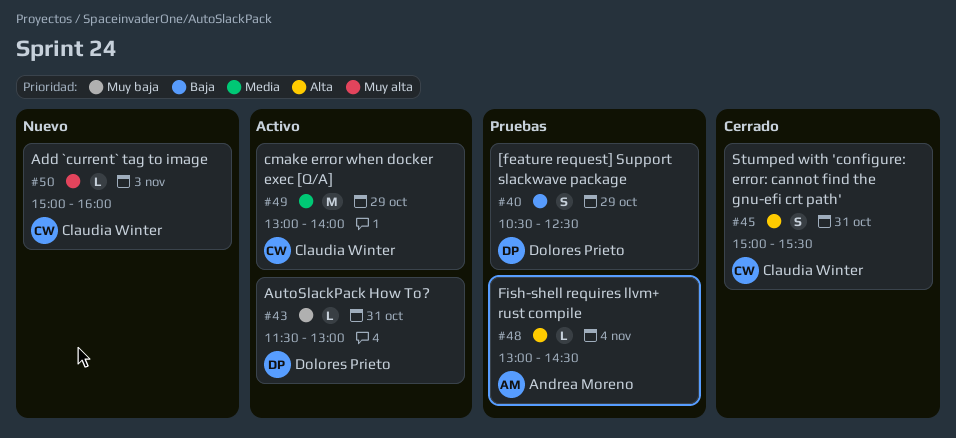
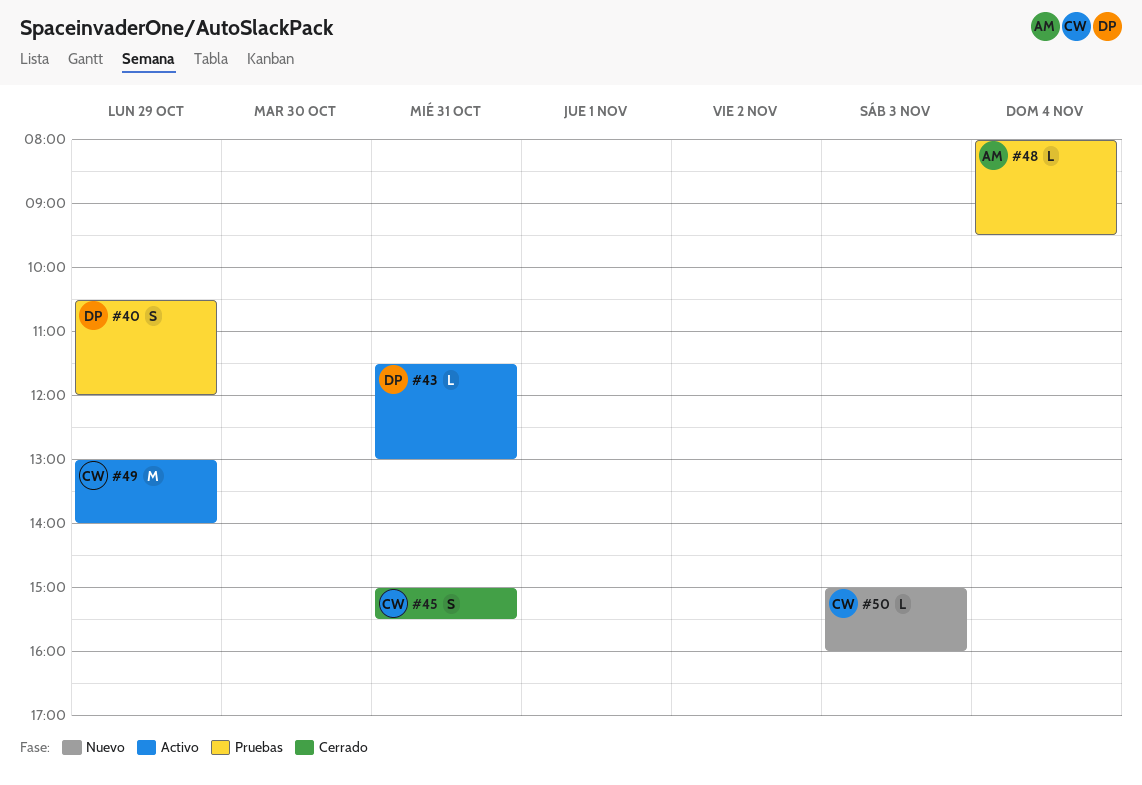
#40, ends: 12:30 -> 12:00
#48, begins: 13:00 -> 08:00
#48, ends: 14:30 -> 09:30

